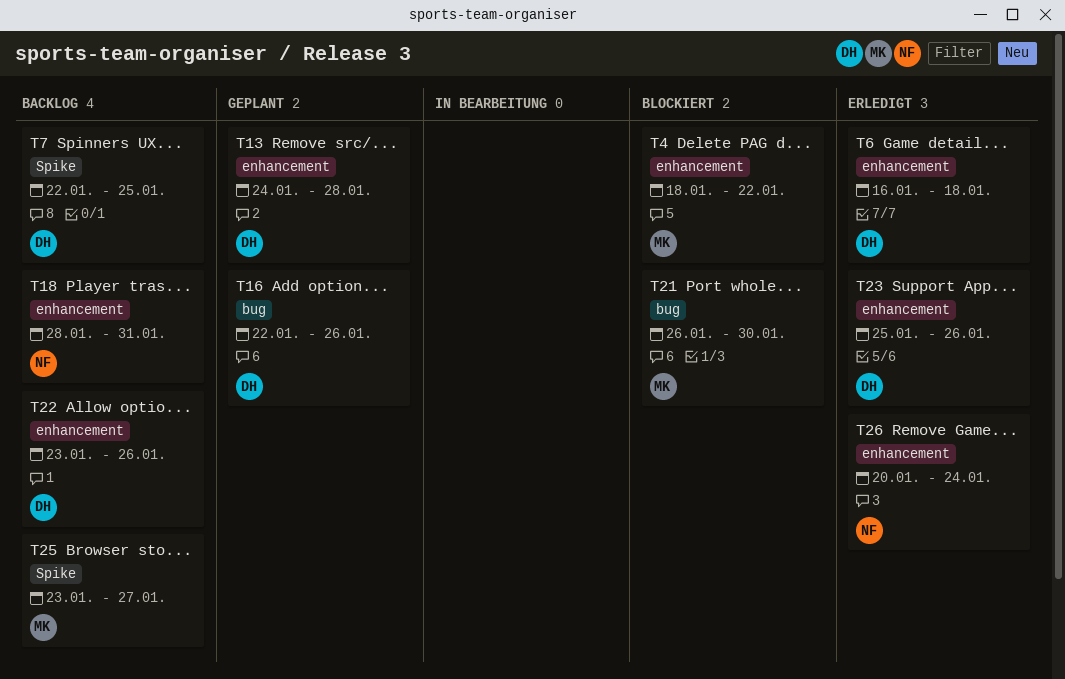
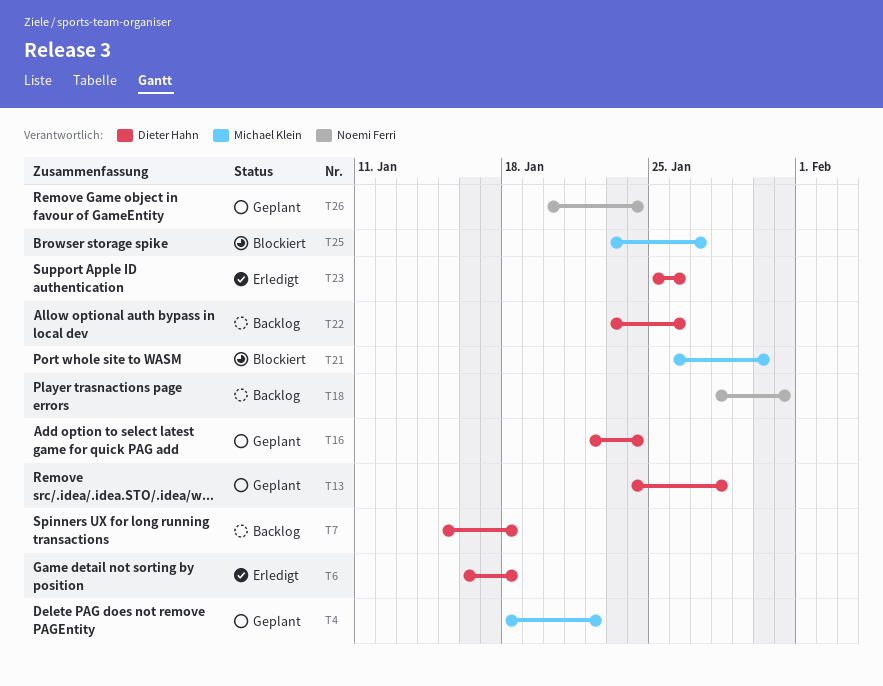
T4, status: Blockiert -> Geplant
T7, start: Jan 22 -> Jan 15
T7, due: Jan 25 -> Jan 18
T16, due: Jan 26 -> Jan 24
T25, status: Backlog -> Blockiert
T26, status: Erledigt -> Geplant

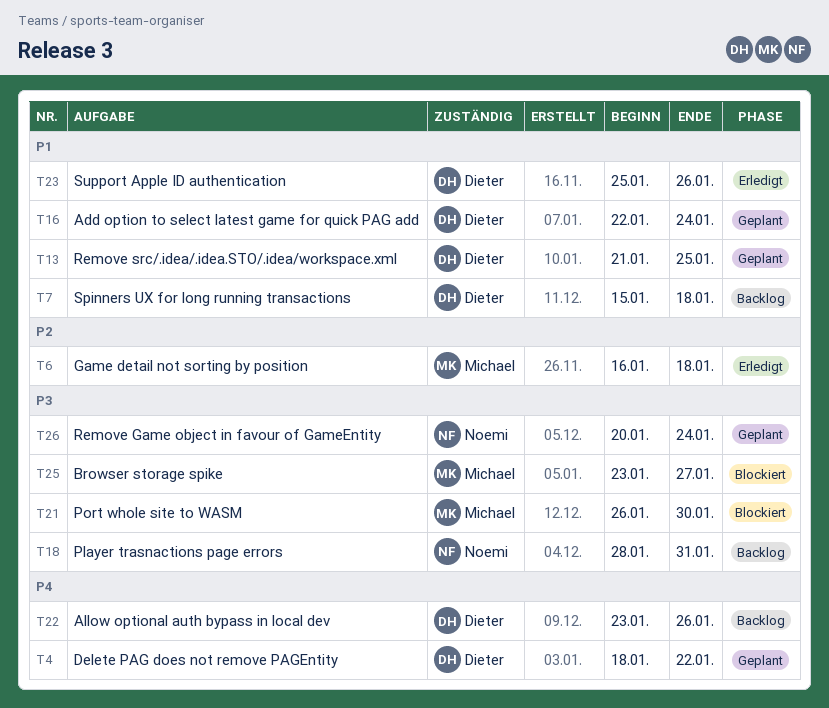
T4, owner: Michael Klein -> Dieter Hahn
T6, owner: Dieter Hahn -> Michael Klein
T13, start: Jan 24 -> Jan 21
T13, due: Jan 28 -> Jan 25

